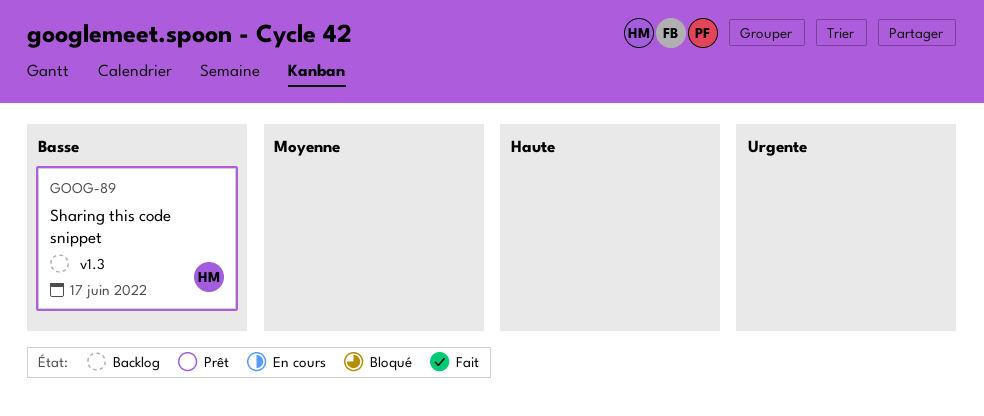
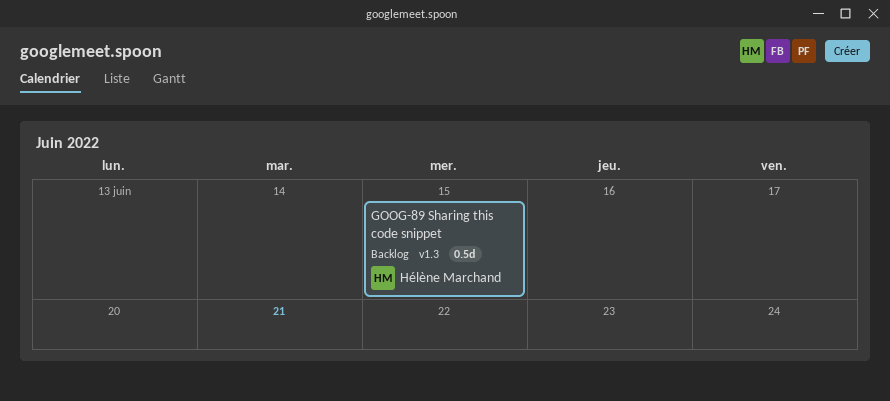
GOOG-89, due: Jun 17 -> Jun 15

